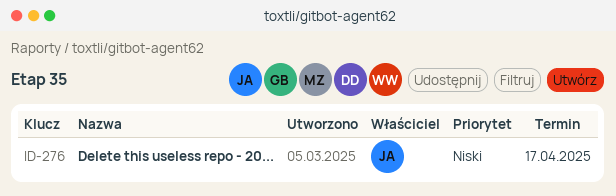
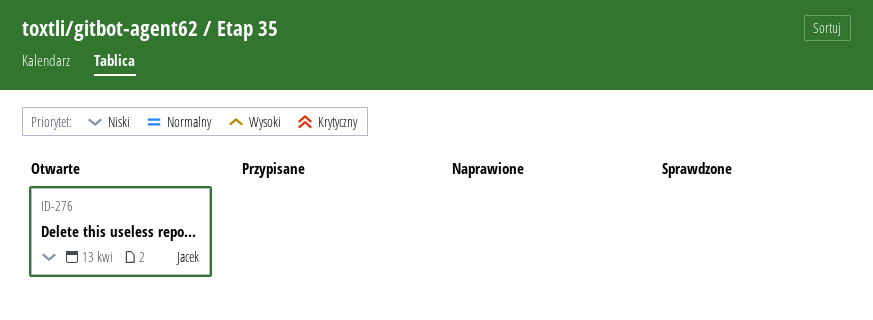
ID-276, due: Apr 17 -> Apr 13

